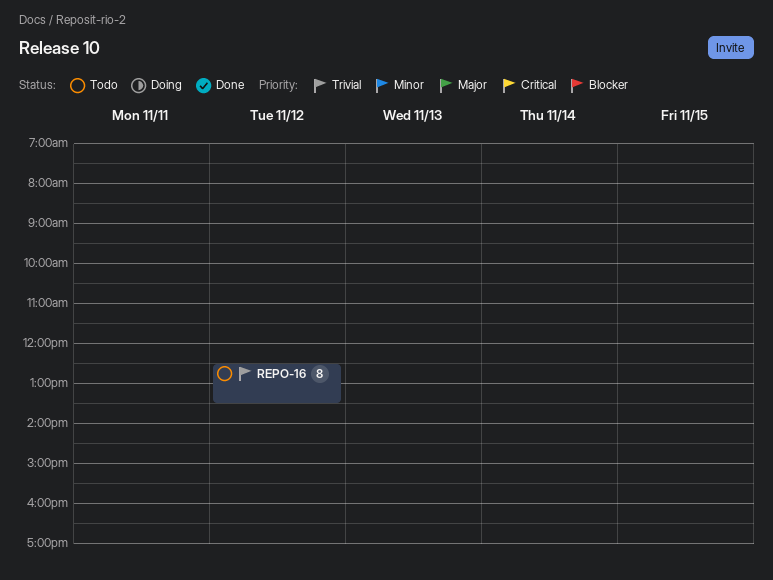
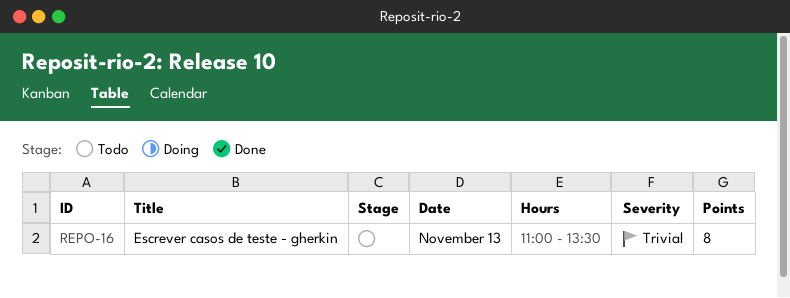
REPO-16, day: Nov 12 -> Nov 13
REPO-16, begins: 12:30 -> 11:00

